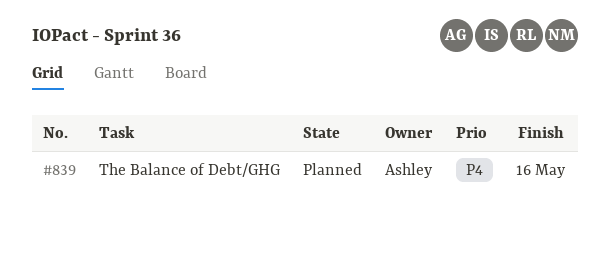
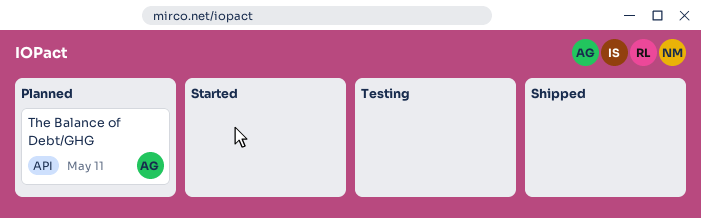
The Balance of Debt/GHG, due: May 16 -> May 11

